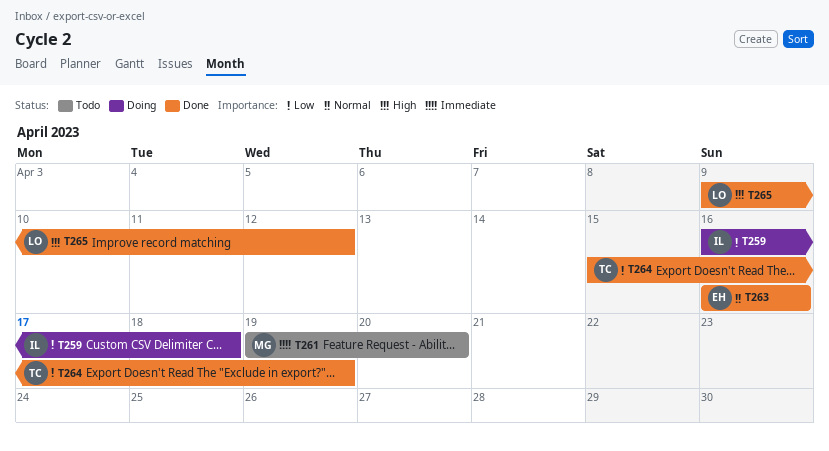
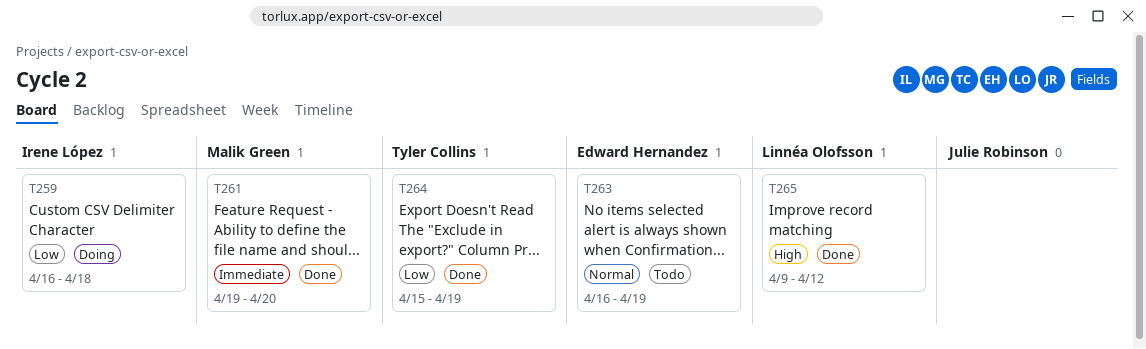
T261, status: Todo -> Done
T263, status: Done -> Todo
T263, due: Apr 16 -> Apr 19

